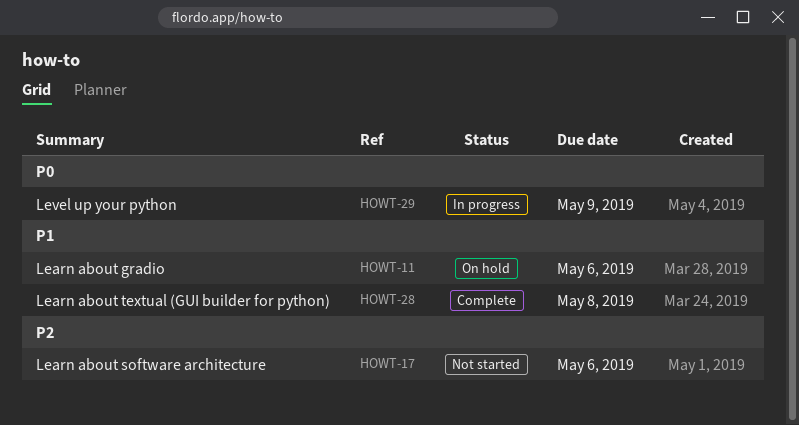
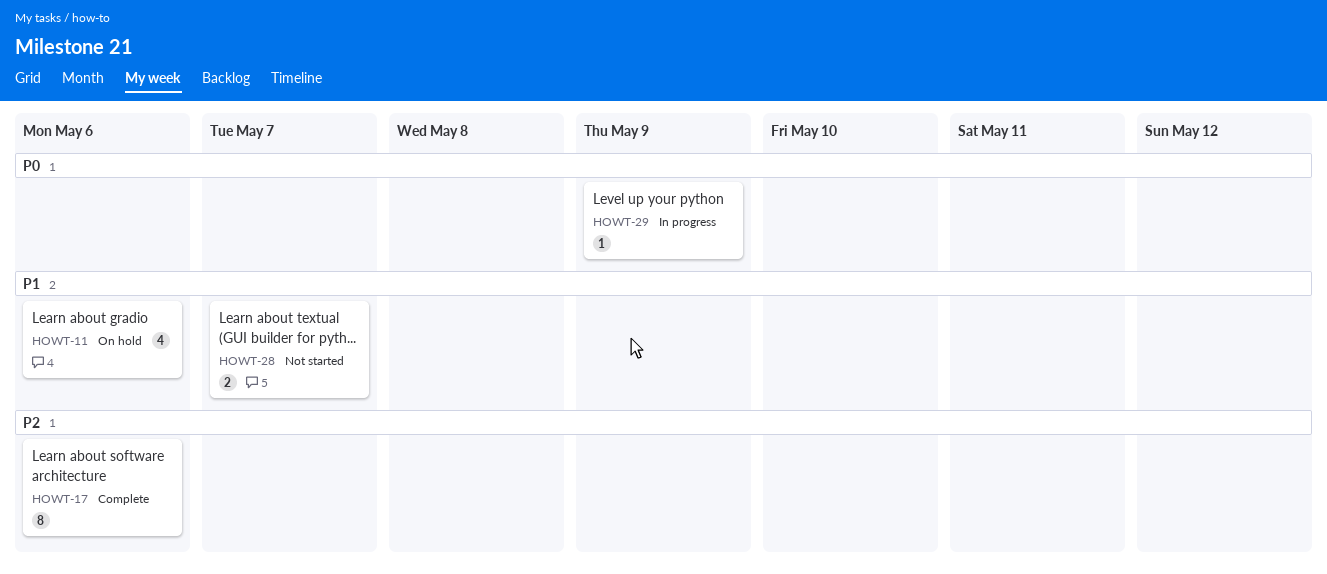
HOWT-17, status: Not started -> Complete
HOWT-28, status: Complete -> Not started
HOWT-28, due: May 8 -> May 7

